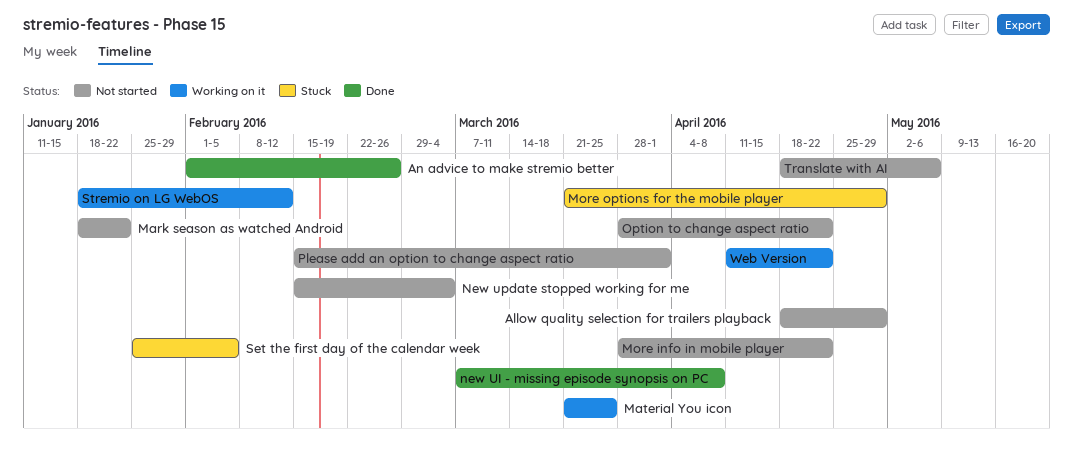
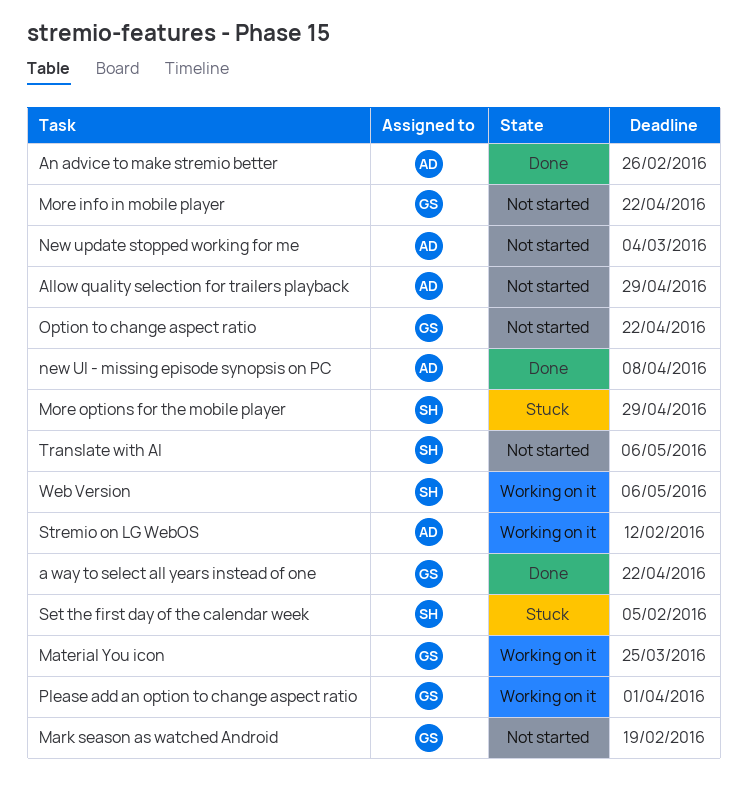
a way to select all years instead of one: none -> present
Mark season as watched Android, due: Jan 22 -> Feb 19
Please add an option to change aspect ratio, status: Not started -> Working on it
Web Version, due: Apr 22 -> May 6

